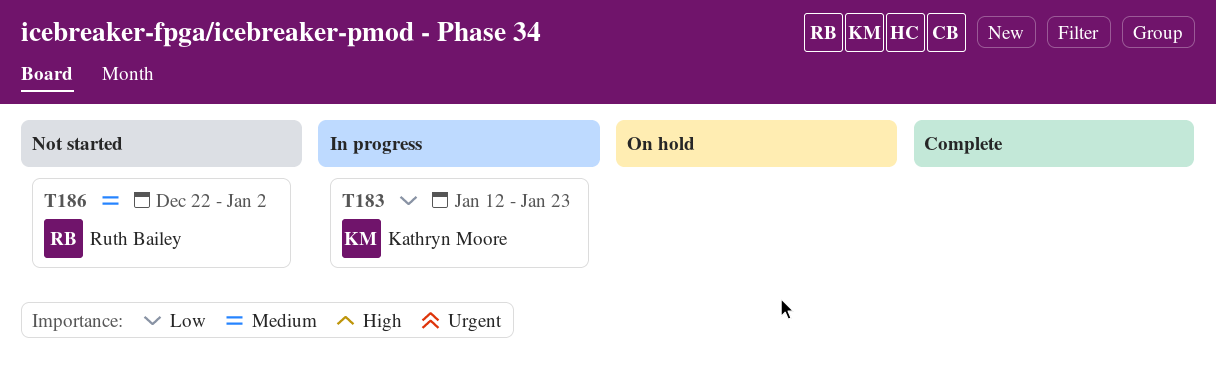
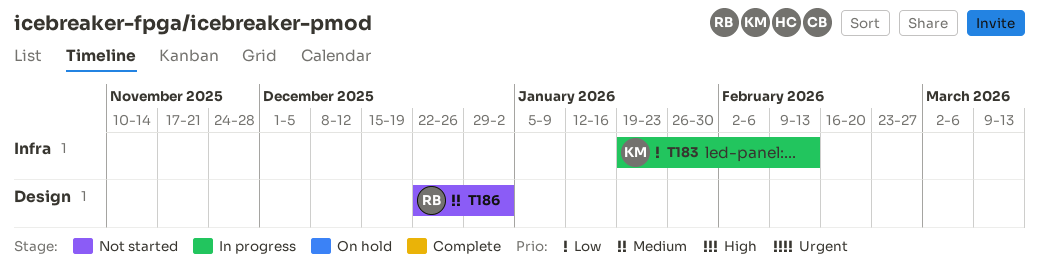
T183, start: Jan 12 -> Jan 19
T183, due: Jan 23 -> Feb 13

